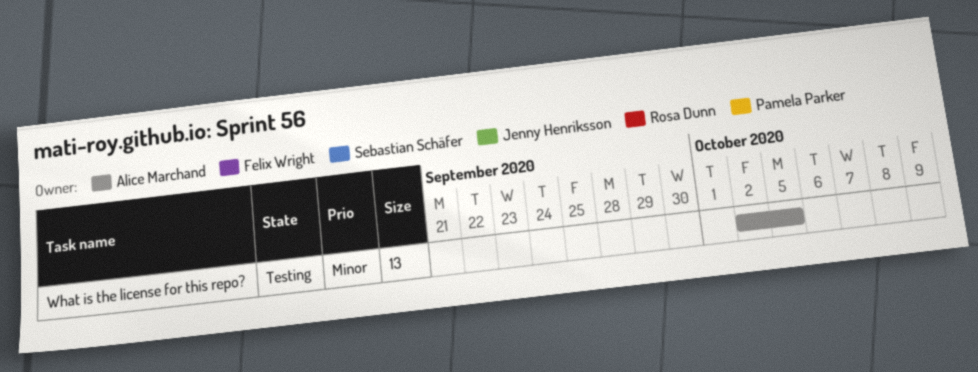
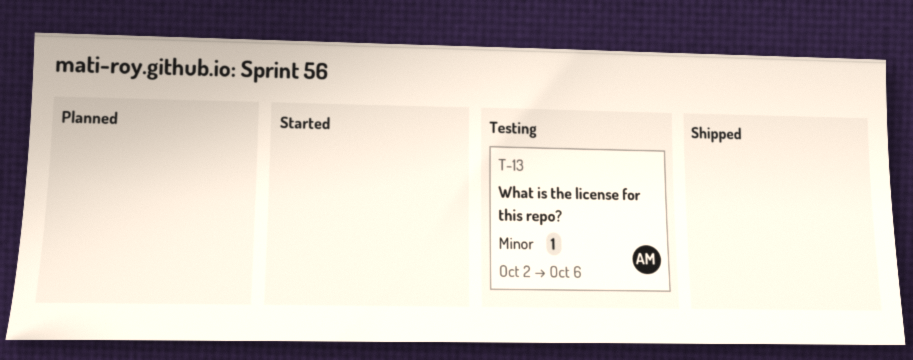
What is the license for this repo?, estimate: 13 -> 1
What is the license for this repo?, due: Oct 5 -> Oct 6

